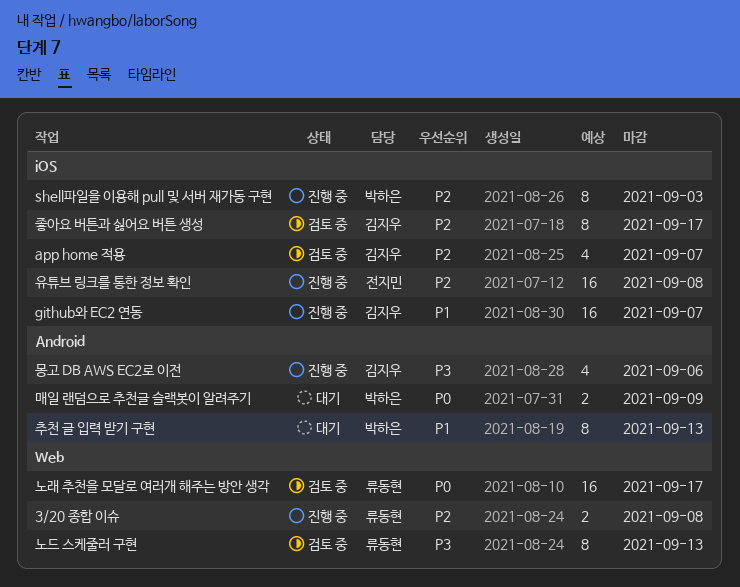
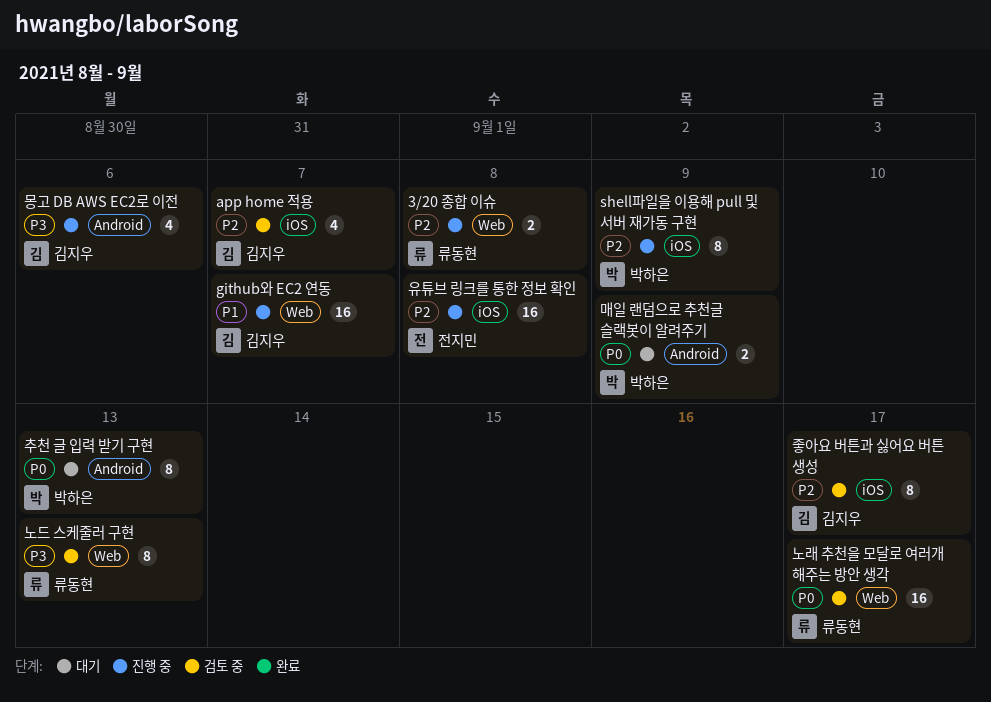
github와 EC2 연동, label: iOS -> Web
shell파일을 이용해 pull 및 서버 재가동 구현, due: Sep 3 -> Sep 9
추천 글 입력 받기 구현, priority: P1 -> P0

